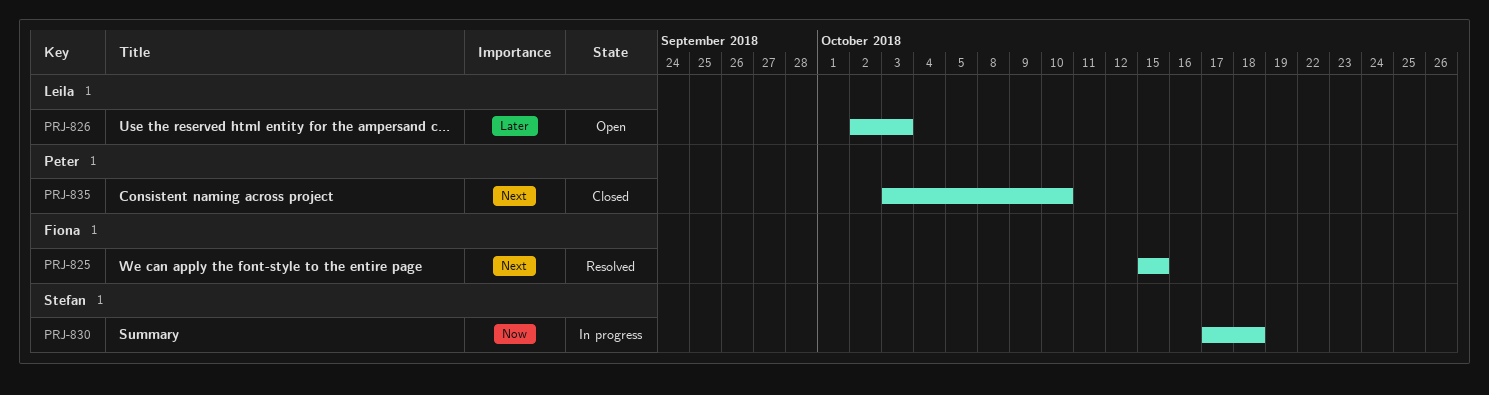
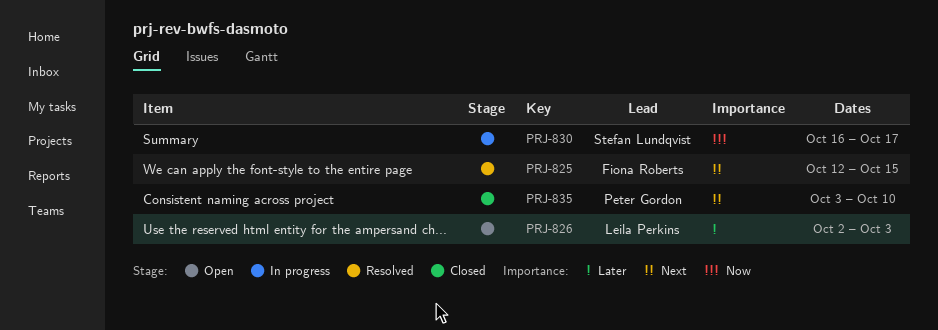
PRJ-825, start: Oct 15 -> Oct 12
PRJ-830, start: Oct 17 -> Oct 16
PRJ-830, due: Oct 18 -> Oct 17

